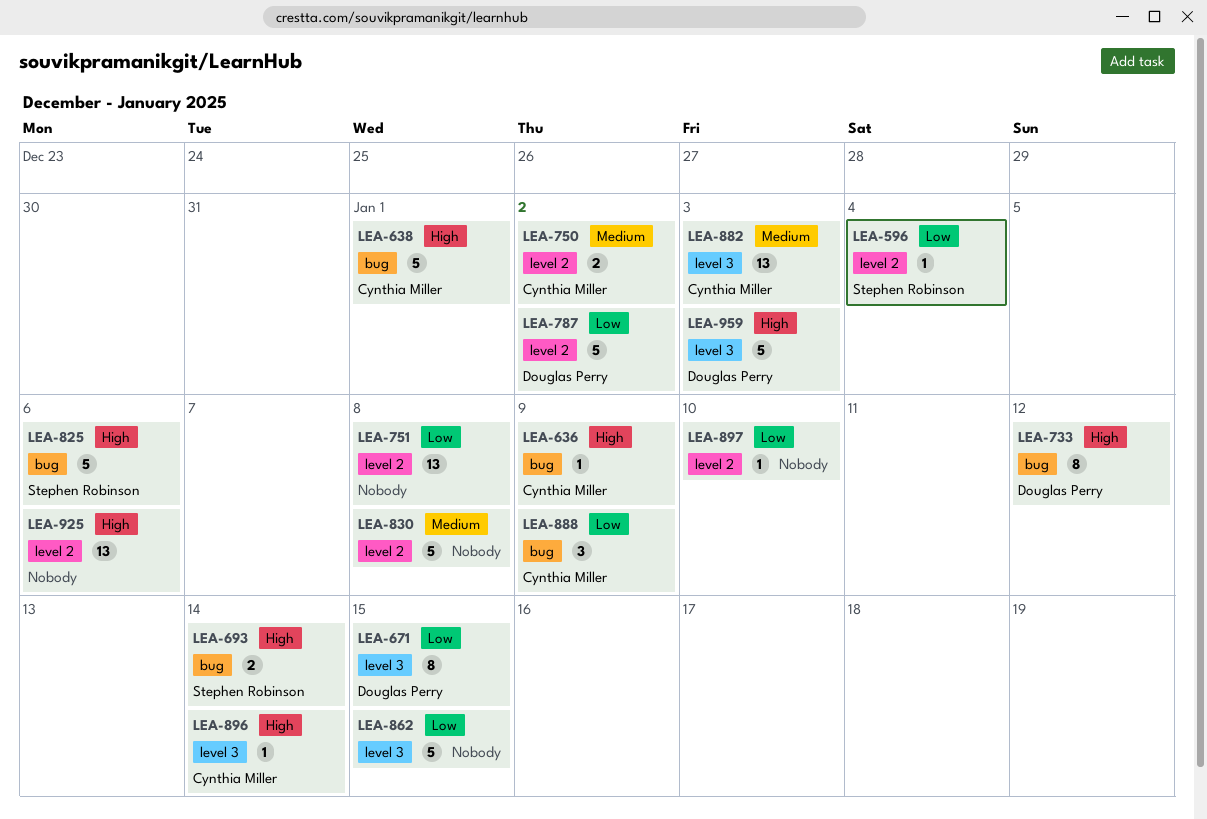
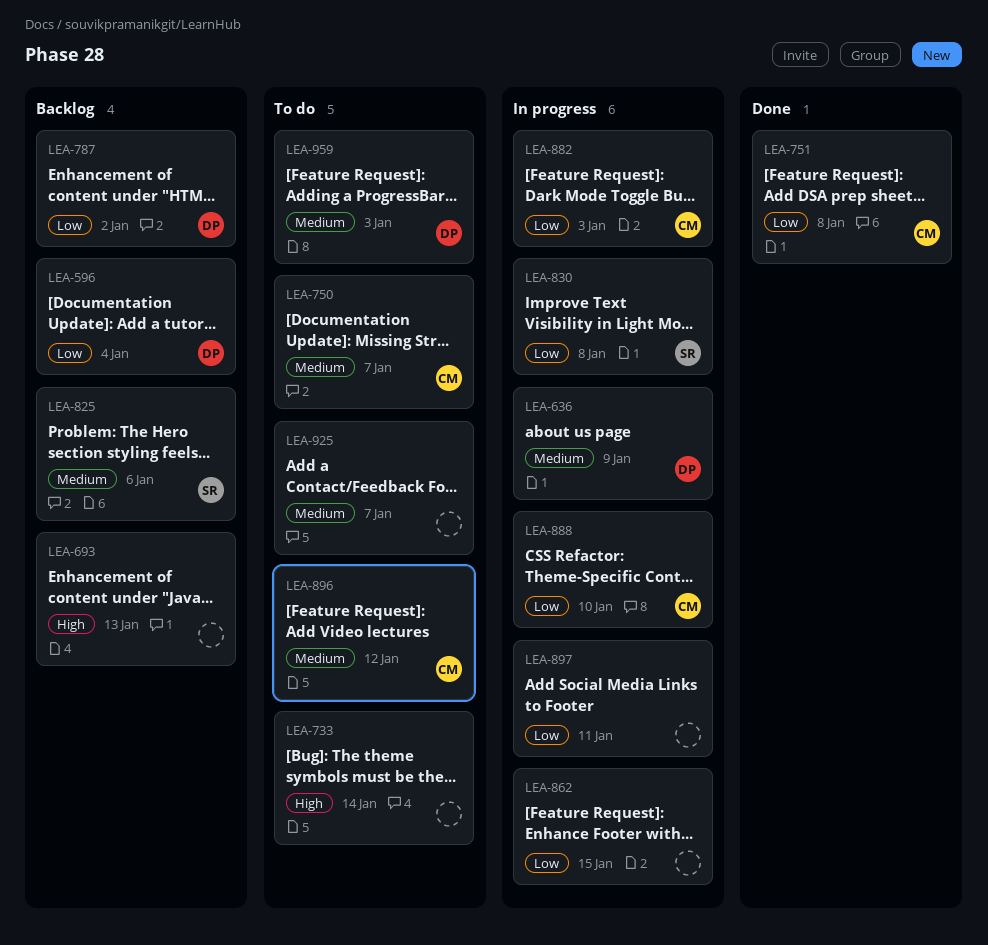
LEA-596, owner: Stephen Robinson -> Douglas Perry
LEA-636, owner: Cynthia Miller -> Douglas Perry
LEA-636, priority: High -> Medium
LEA-638: present -> none
LEA-671: present -> none
LEA-693, owner: Stephen Robinson -> none
LEA-693, due: Jan 14 -> Jan 13
LEA-733, owner: Douglas Perry -> none
LEA-733, due: Jan 12 -> Jan 14
LEA-750, due: Jan 2 -> Jan 7
LEA-751, owner: none -> Cynthia Miller
LEA-825, priority: High -> Medium
LEA-830, owner: none -> Stephen Robinson
LEA-830, priority: Medium -> Low
LEA-882, priority: Medium -> Low
LEA-888, due: Jan 9 -> Jan 10
LEA-896, priority: High -> Medium
LEA-896, due: Jan 14 -> Jan 12
LEA-897, due: Jan 10 -> Jan 11
LEA-925, priority: High -> Medium
LEA-925, due: Jan 6 -> Jan 7
LEA-959, priority: High -> Medium

